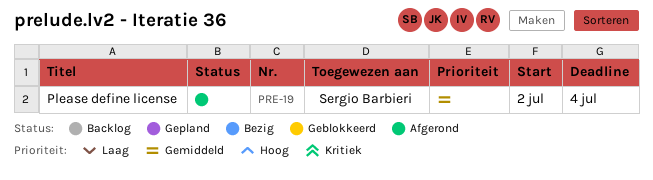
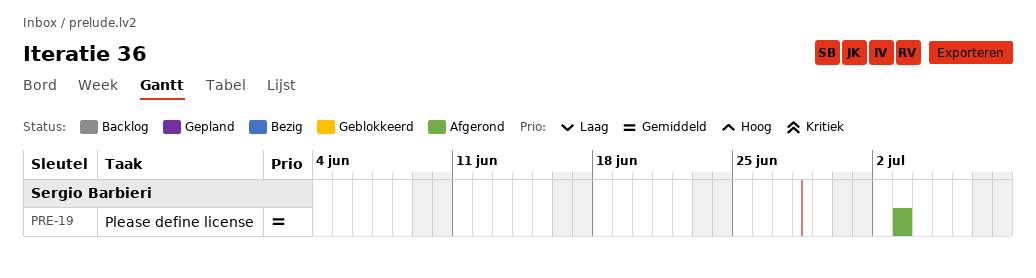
PRE-19, start: Jul 2 -> Jul 3
PRE-19, due: Jul 4 -> Jul 3

